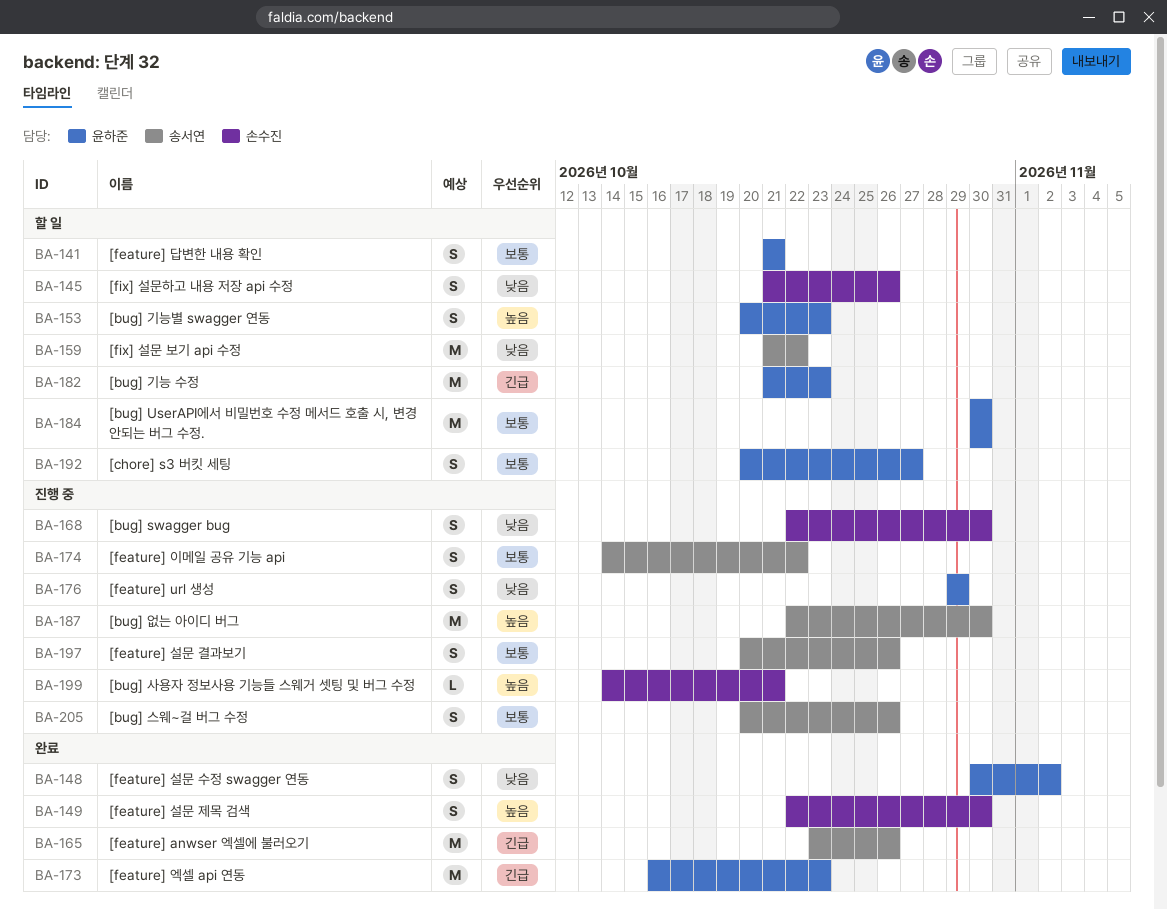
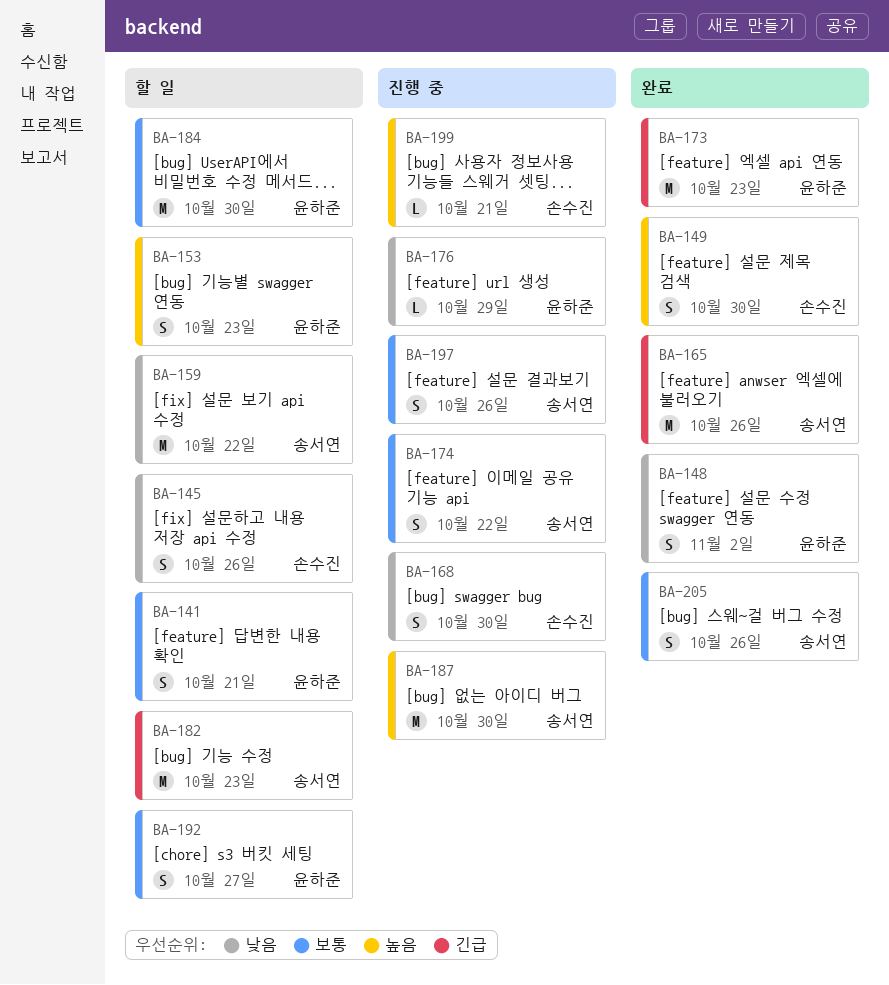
BA-176, estimate: S -> L
BA-182, owner: 윤하준 -> 송서연
BA-205, status: 진행 중 -> 완료

